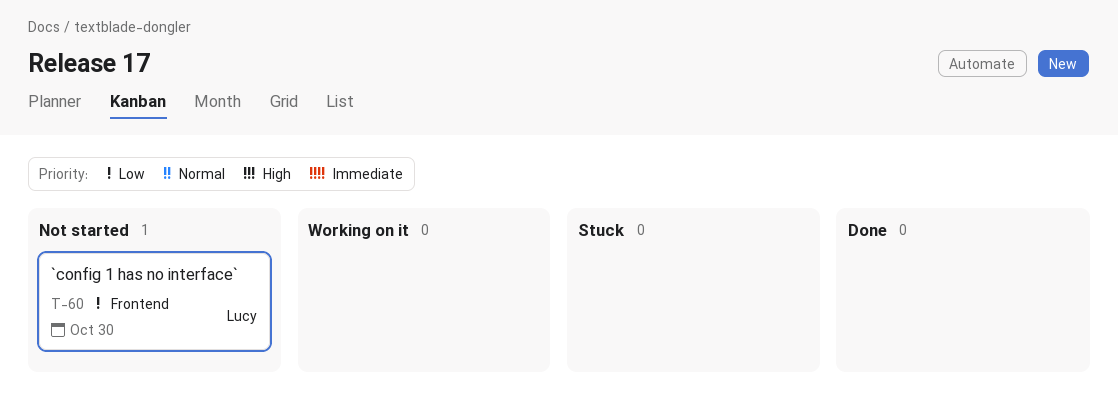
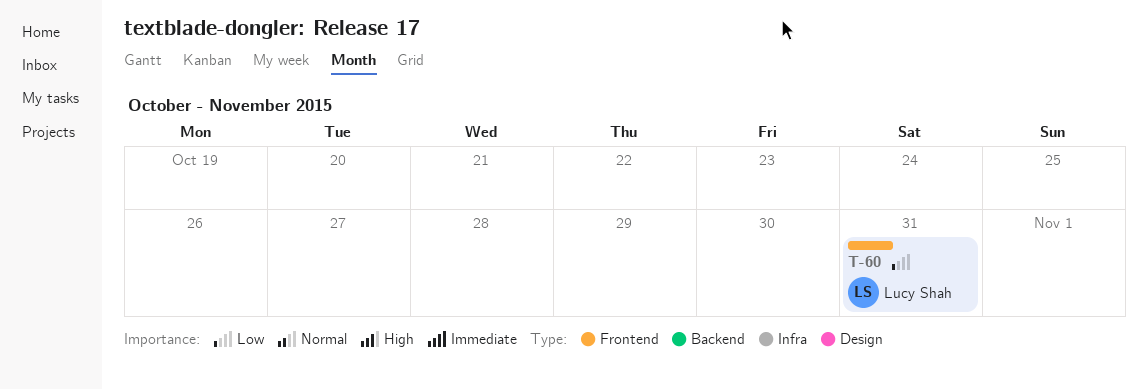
T-60, due: Oct 30 -> Oct 31

